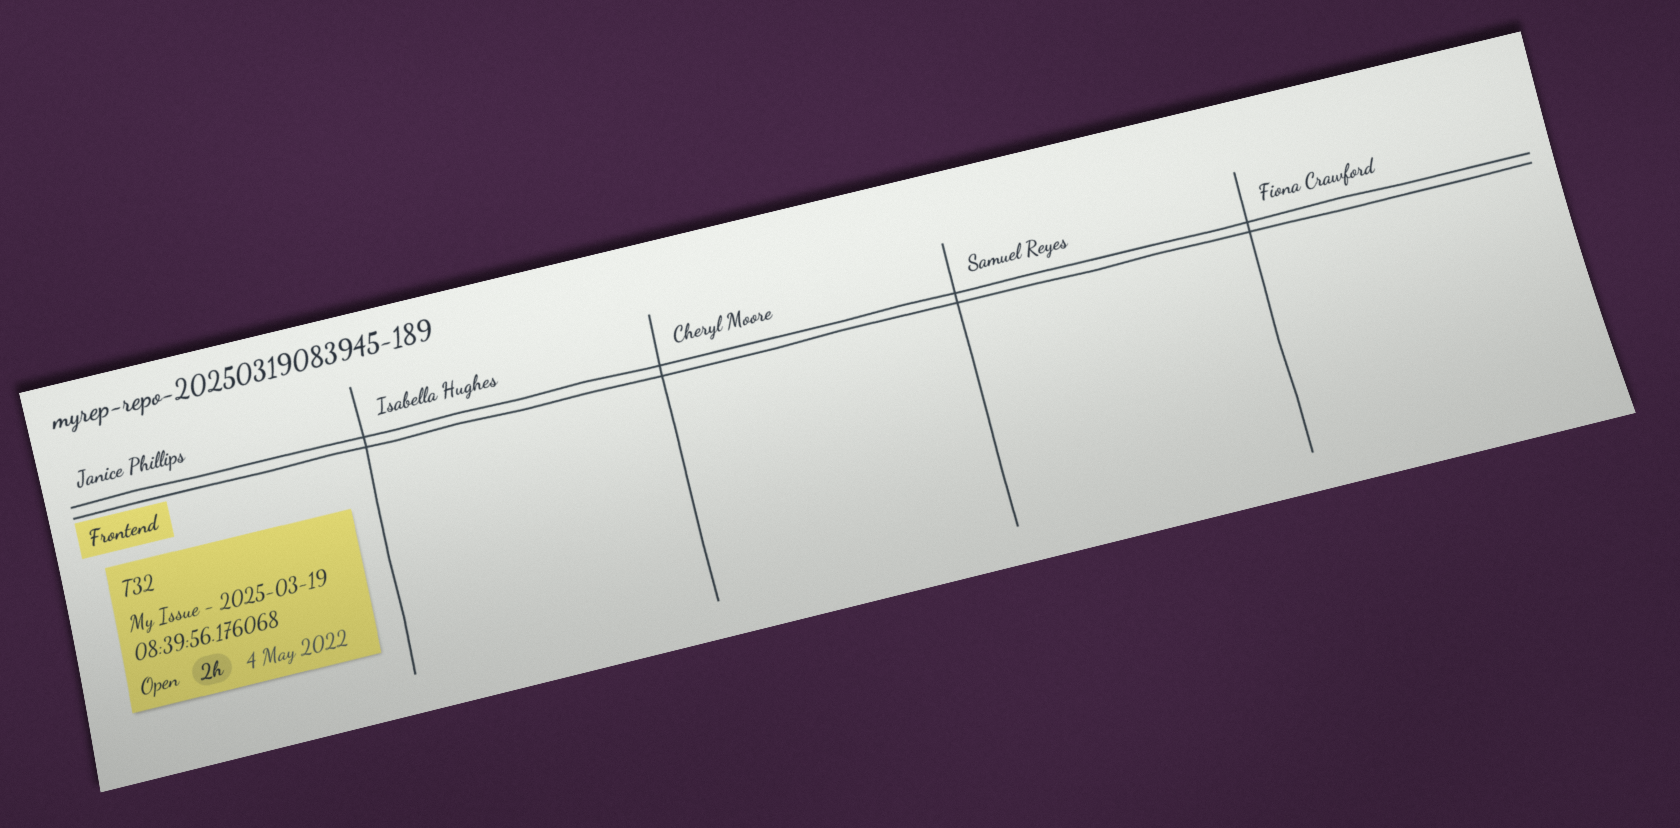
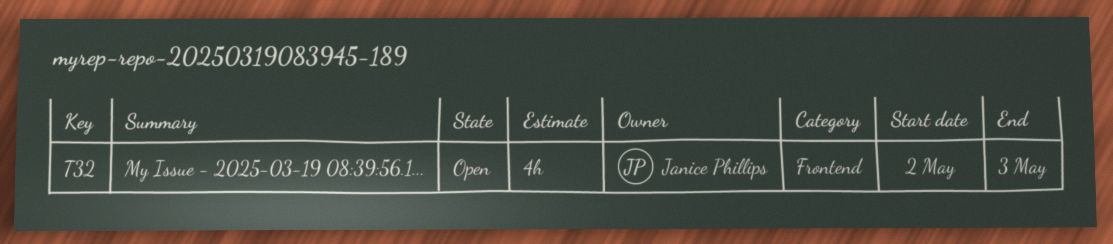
T32, estimate: 2h -> 4h
T32, due: May 4 -> May 3

